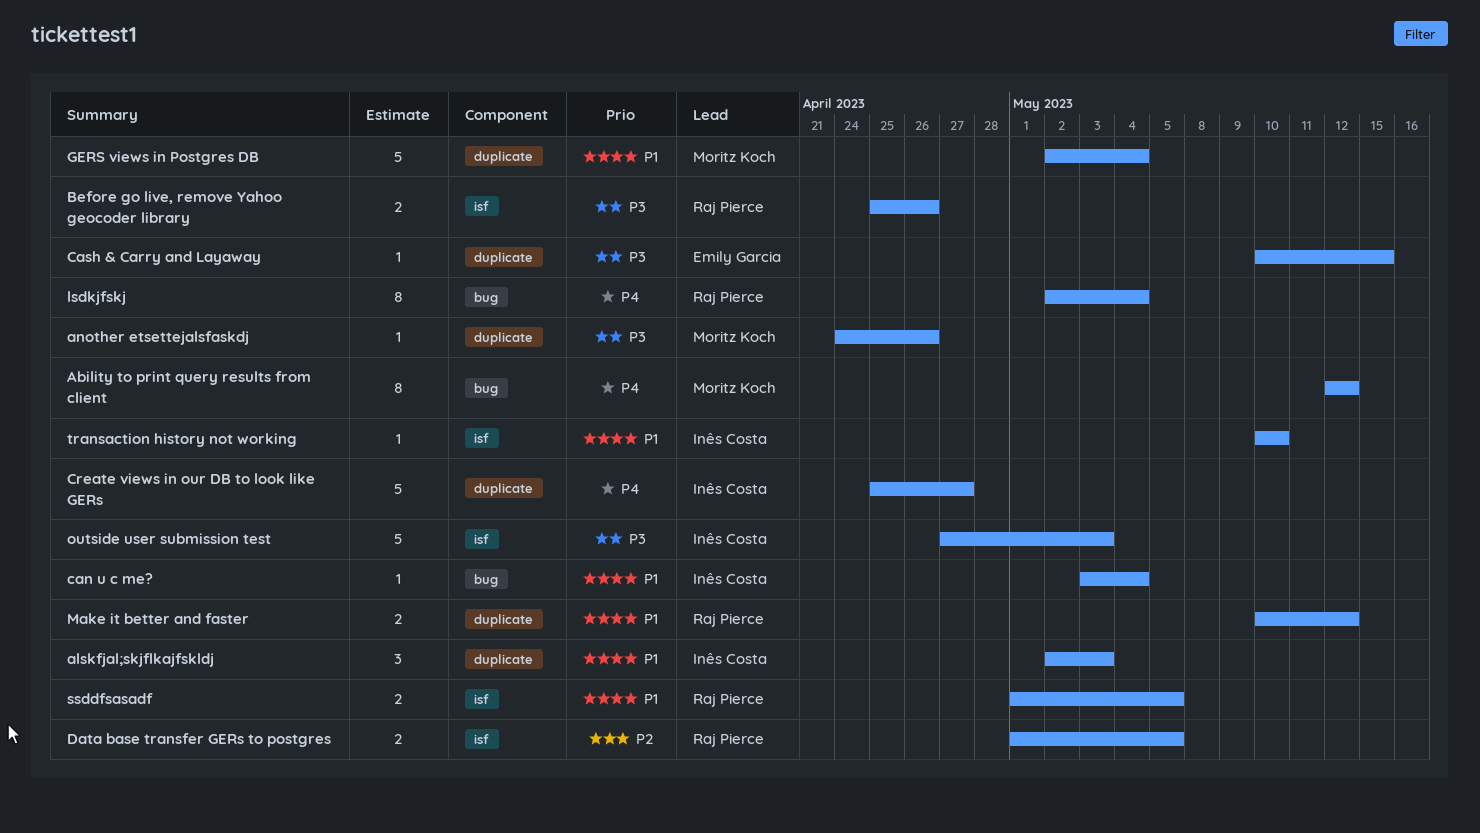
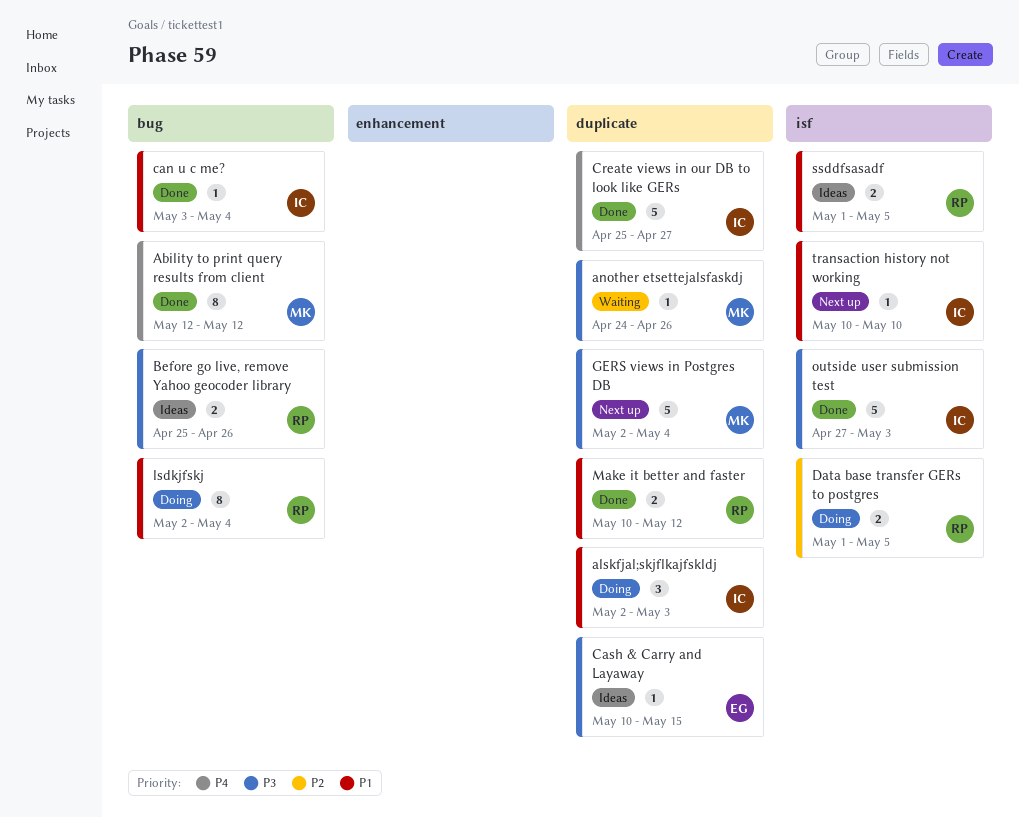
Before go live, remove Yahoo geocoder library, label: isf -> bug
GERS views in Postgres DB, priority: P1 -> P3
lsdkjfskj, priority: P4 -> P1

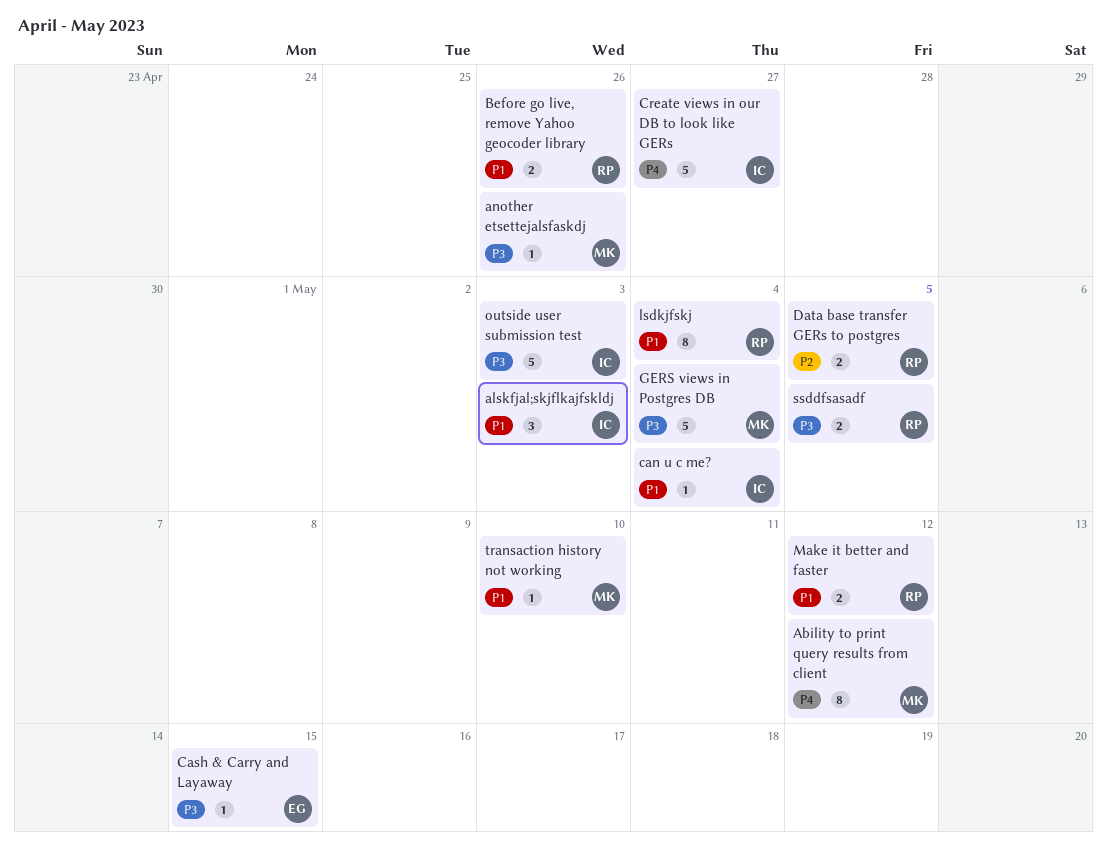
Before go live, remove Yahoo geocoder library, priority: P3 -> P1
ssddfsasadf, priority: P1 -> P3
transaction history not working, owner: IC -> MK

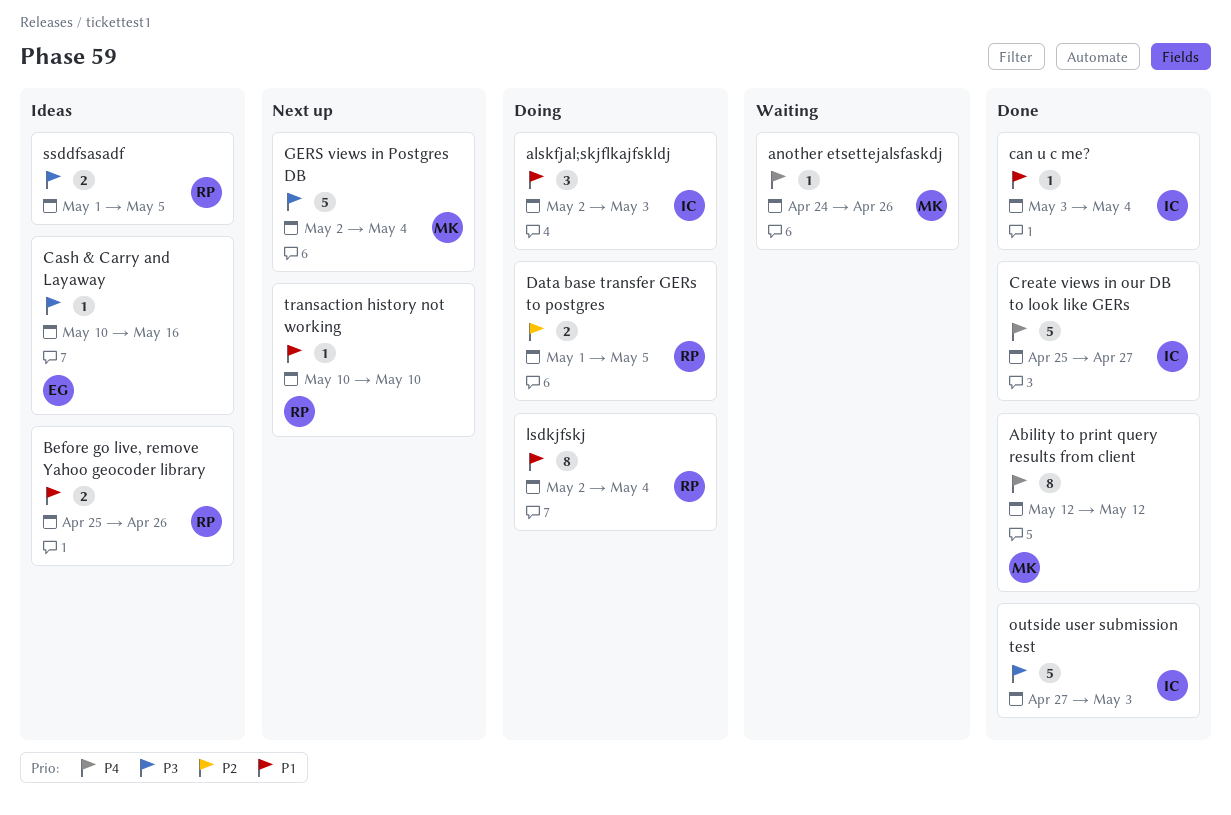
another etsettejalsfaskdj, priority: P3 -> P4
Cash & Carry and Layaway, due: May 15 -> May 16
Make it better and faster: present -> none
transaction history not working, owner: MK -> RP

